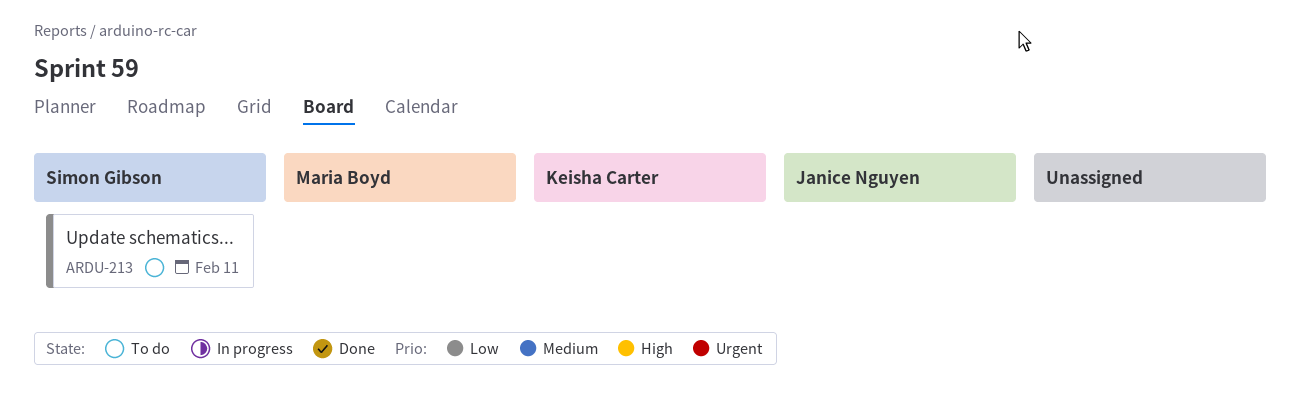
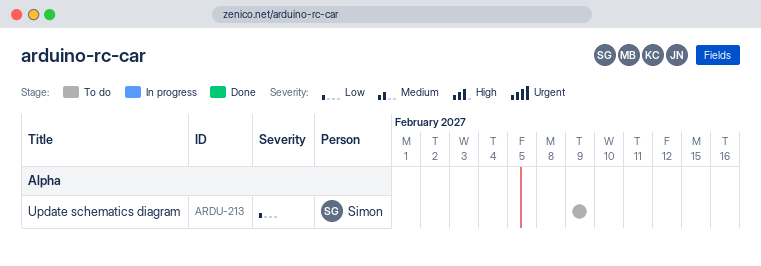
ARDU-213, due: Feb 11 -> Feb 9

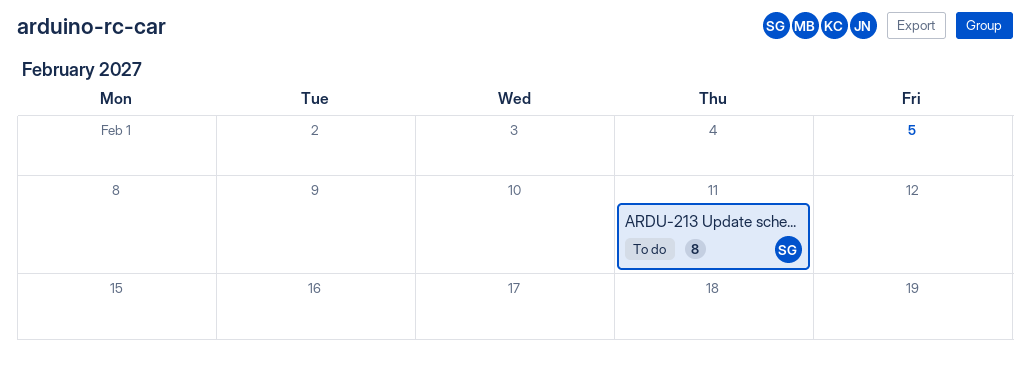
ARDU-213, due: Feb 9 -> Feb 11

